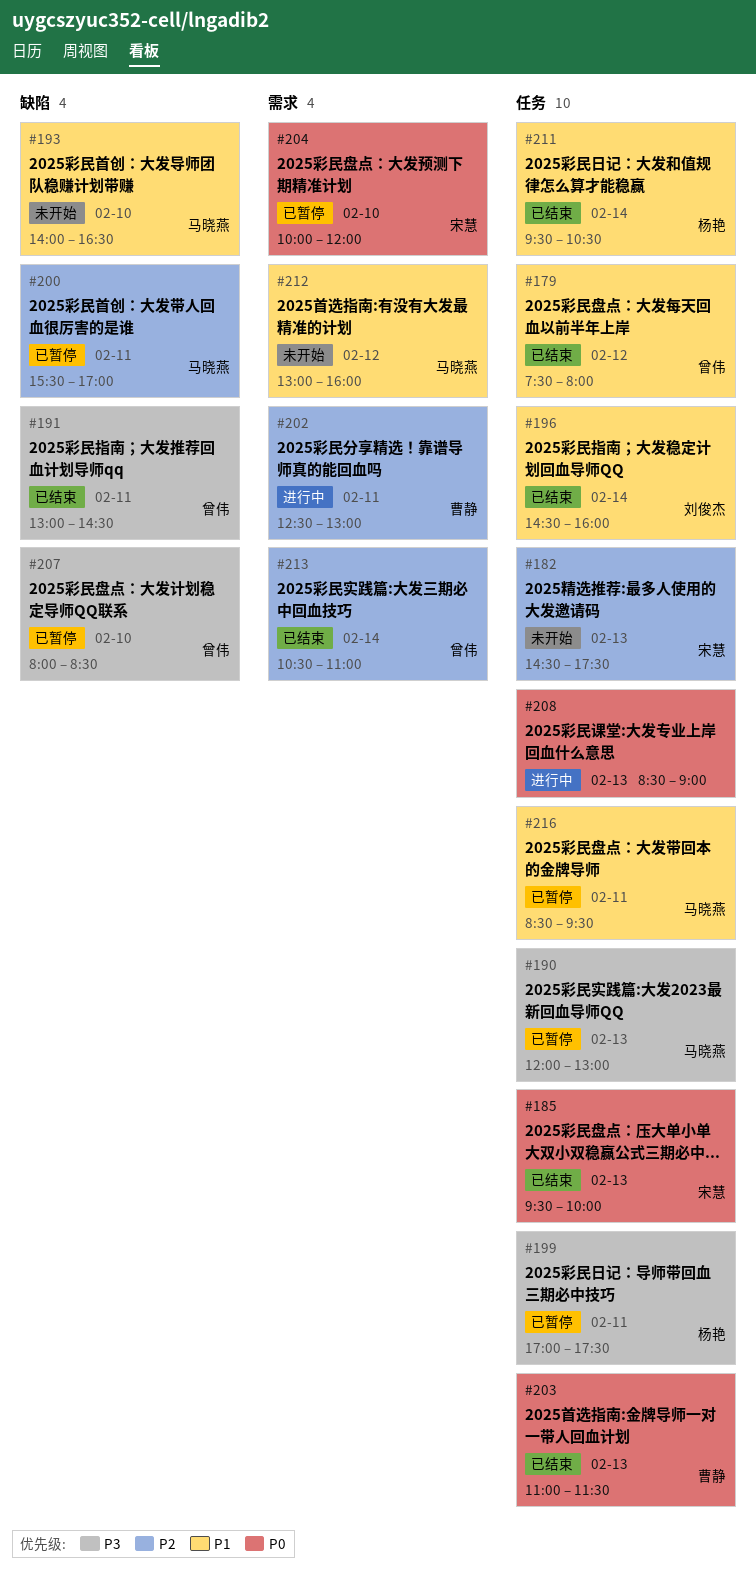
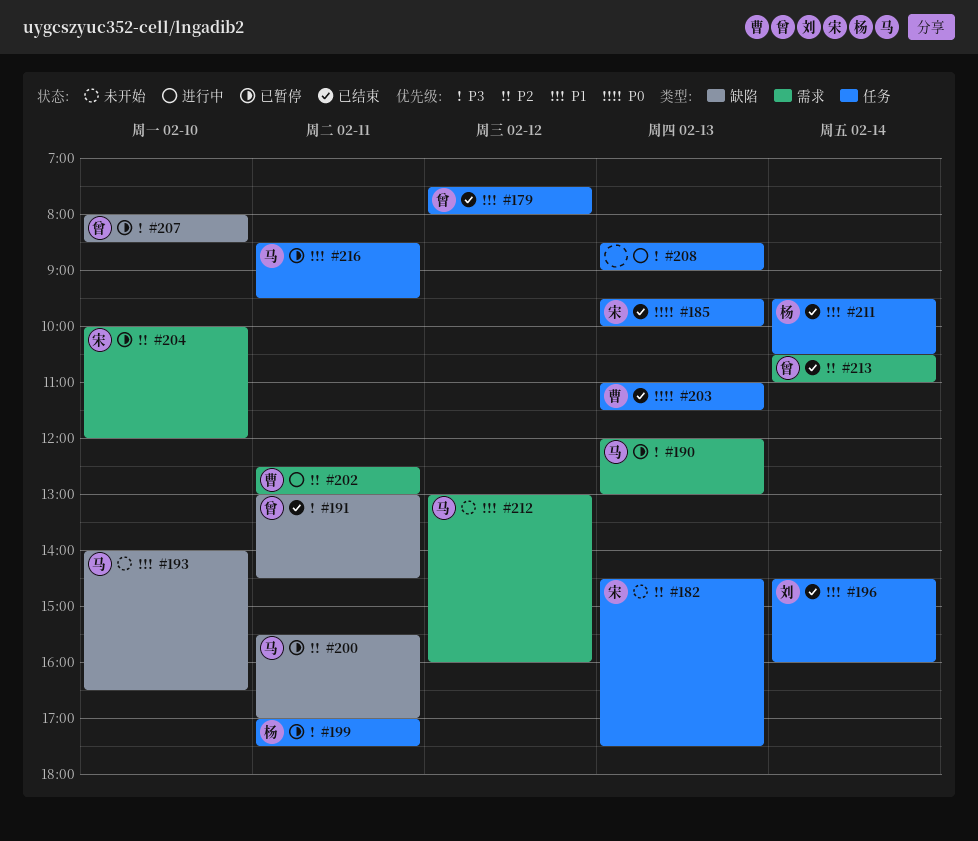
#190, label: 任务 -> 需求
#204, priority: P0 -> P2
#208, priority: P0 -> P3

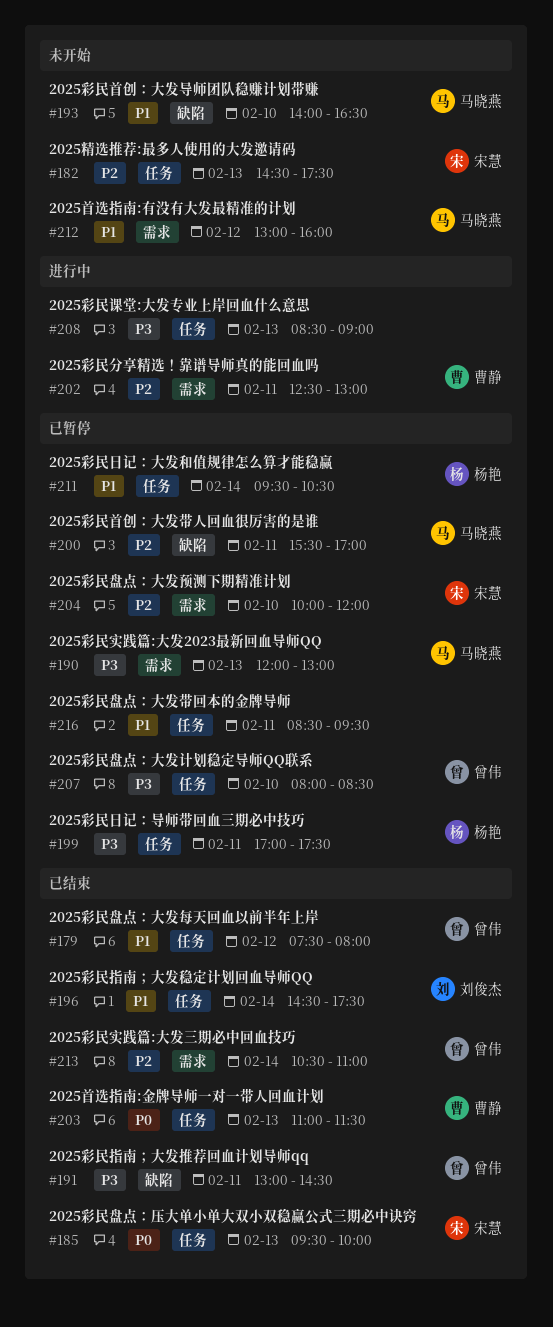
#196, ends: 16:00 -> 17:30
#207, label: 缺陷 -> 任务
#211, status: 已结束 -> 已暂停
#216, owner: 马晓燕 -> none

